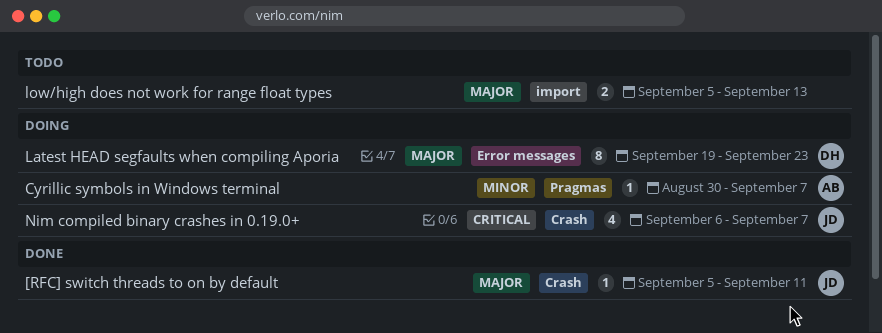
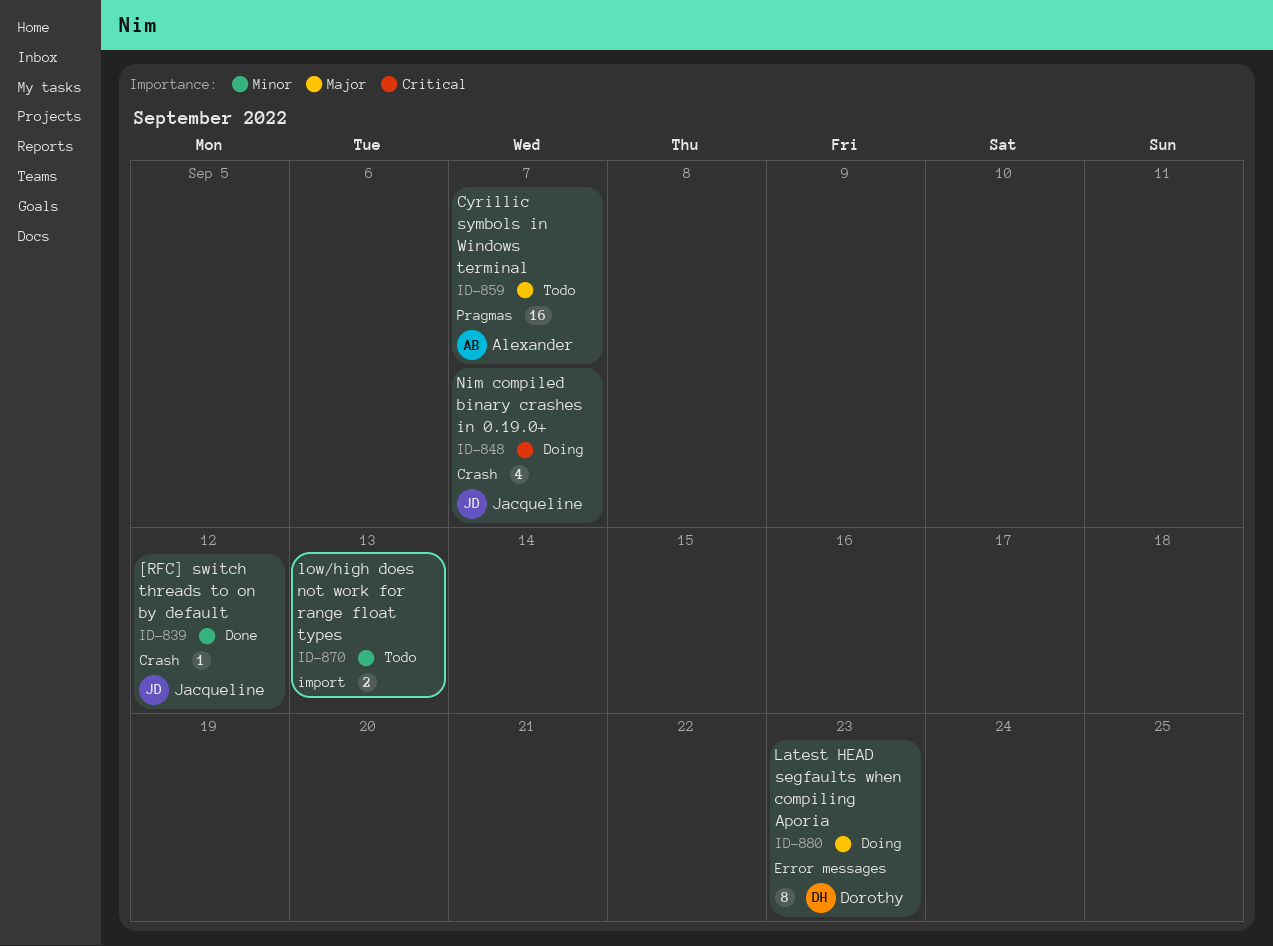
[RFC] switch threads to on by default, priority: Major -> Minor
[RFC] switch threads to on by default, due: Sep 11 -> Sep 12
Cyrillic symbols in Windows terminal, status: Doing -> Todo
Cyrillic symbols in Windows terminal, priority: Minor -> Major
Cyrillic symbols in Windows terminal, estimate: 1 -> 16
low/high does not work for range float types, priority: Major -> Minor

